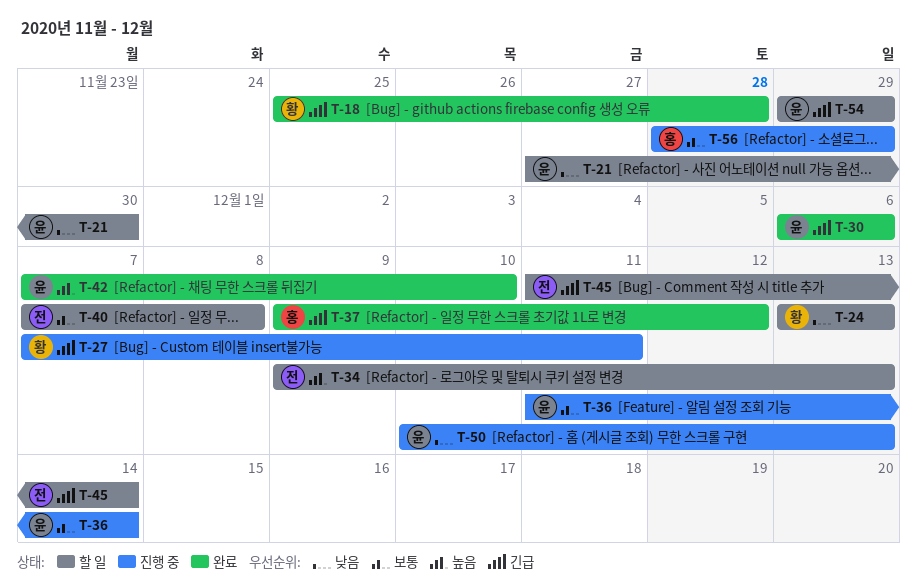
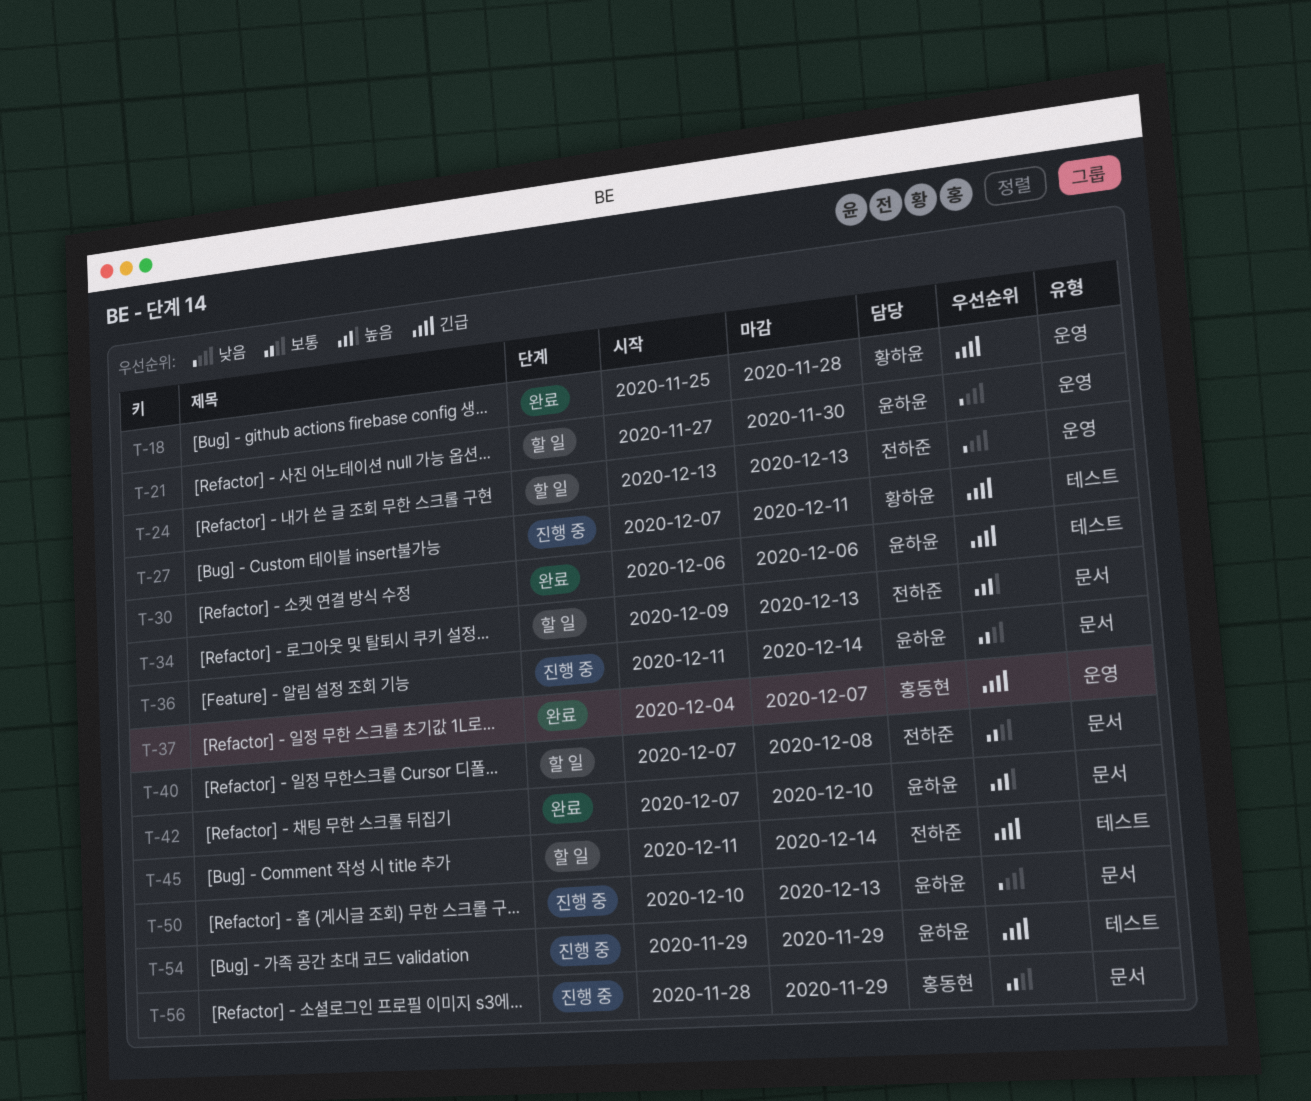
T-24, owner: 황하윤 -> 전하준
T-37, start: Dec 9 -> Dec 4
T-37, due: Dec 12 -> Dec 7
T-54, status: 할 일 -> 진행 중

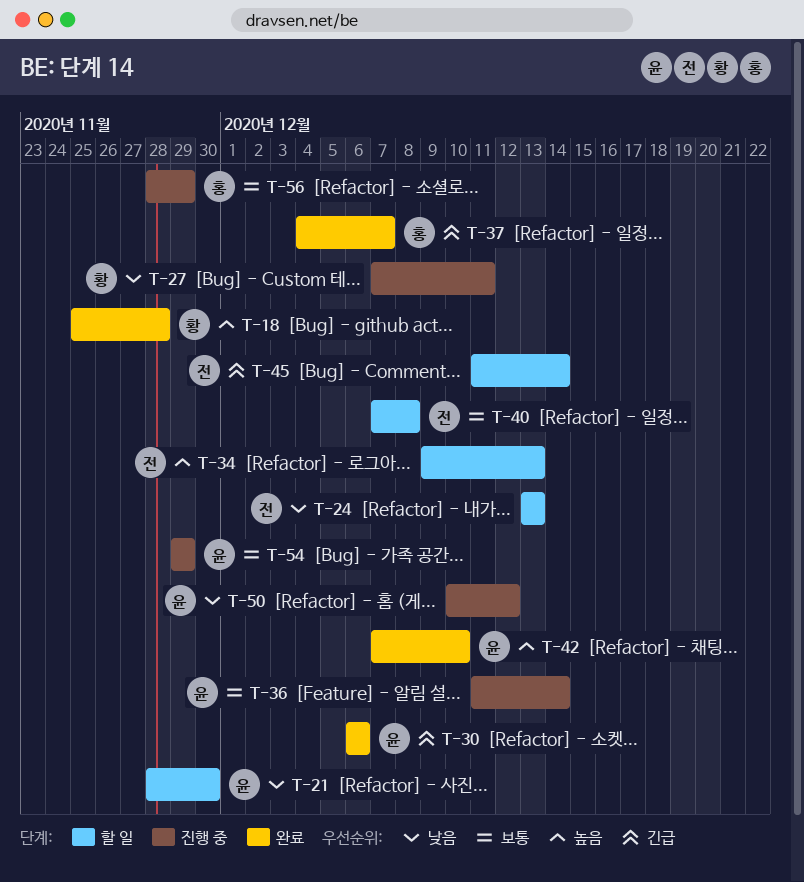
T-18, priority: 긴급 -> 높음
T-21, start: Nov 27 -> Nov 28
T-27, priority: 긴급 -> 낮음
T-50, due: Dec 13 -> Dec 12
T-54, priority: 긴급 -> 보통

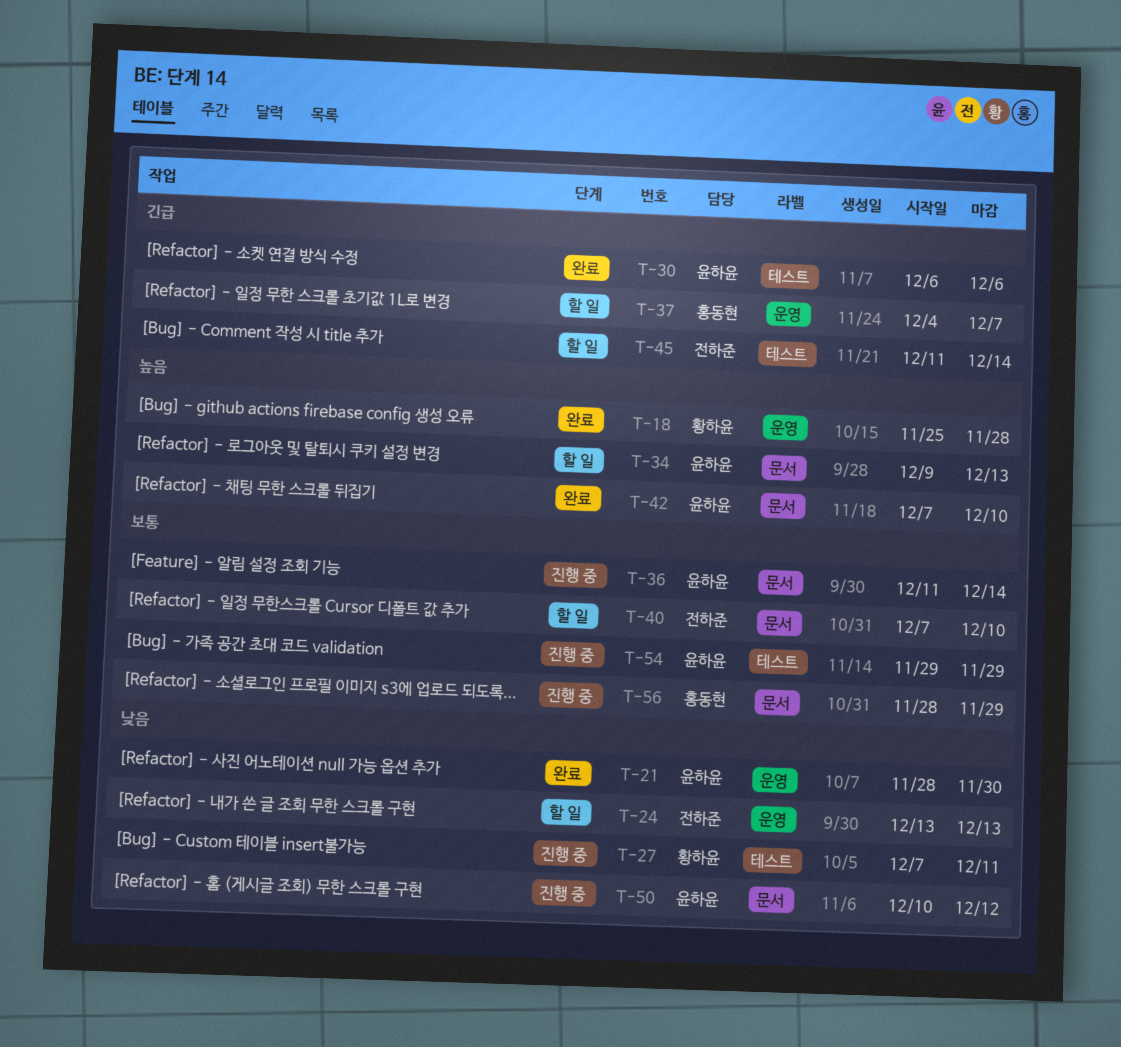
T-21, status: 할 일 -> 완료
T-34, owner: 전하준 -> 윤하윤
T-37, status: 완료 -> 할 일
T-40, due: Dec 8 -> Dec 10

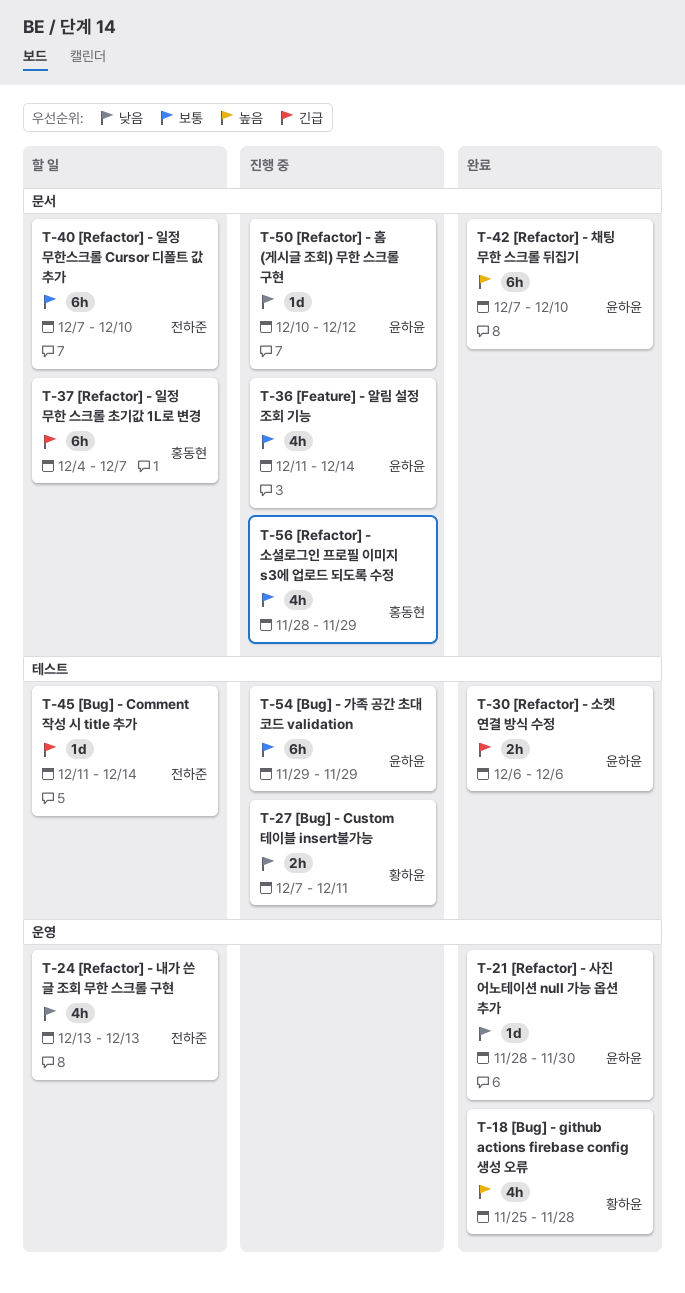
T-34: present -> none
T-37, label: 운영 -> 문서

